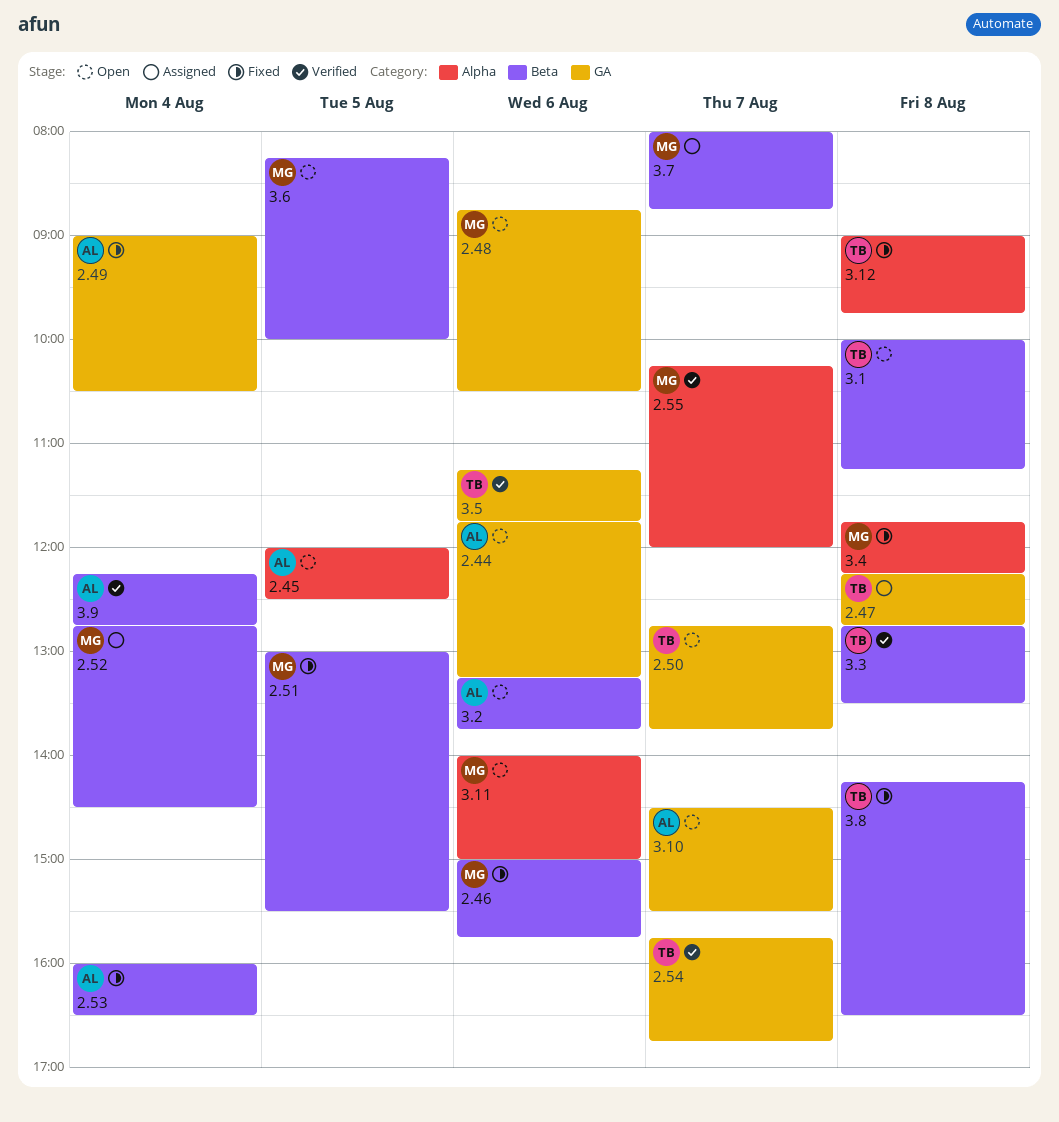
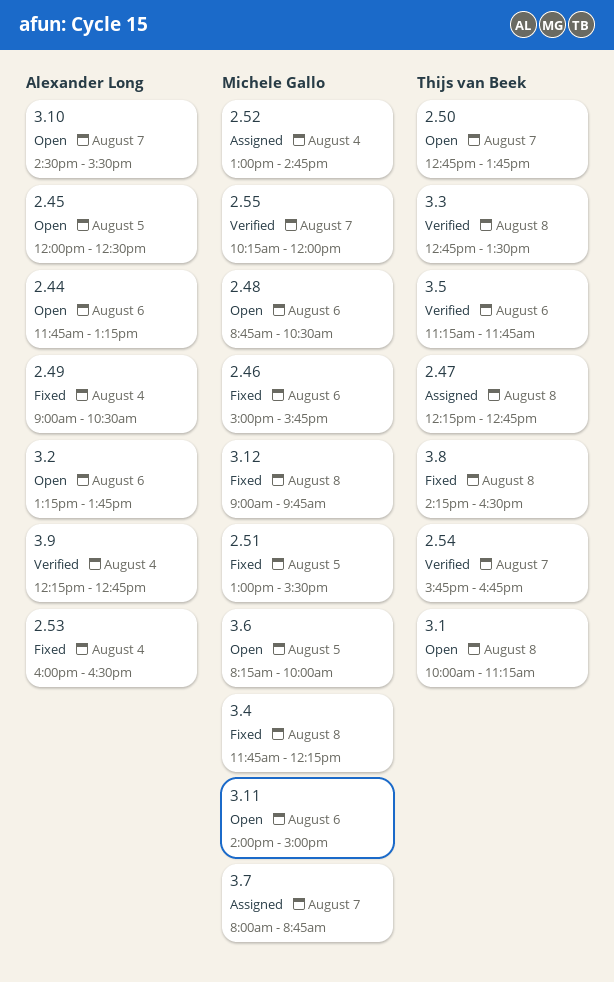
2.52, begins: 12:45 -> 13:00
2.52, ends: 14:30 -> 14:45
3.12, owner: Thijs van Beek -> Michele Gallo

